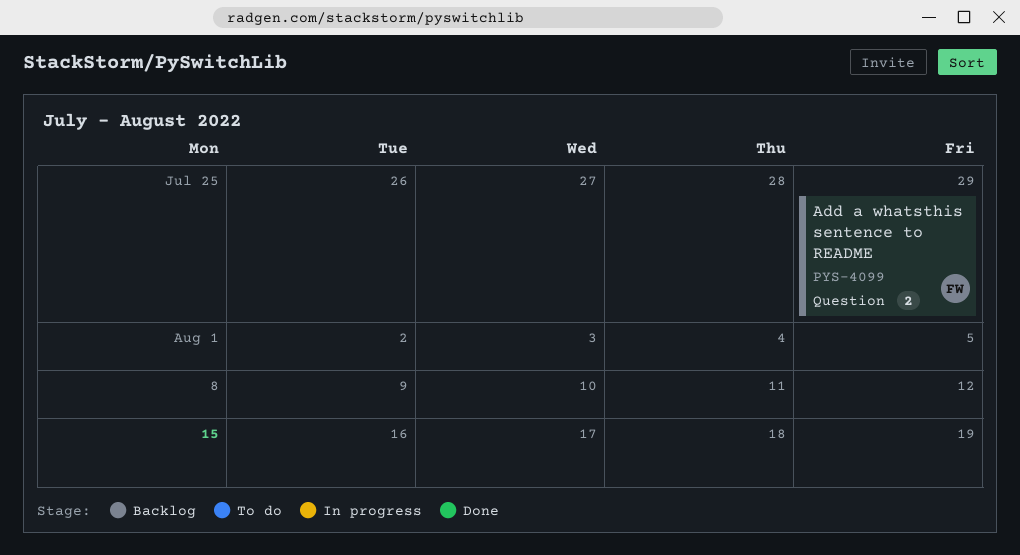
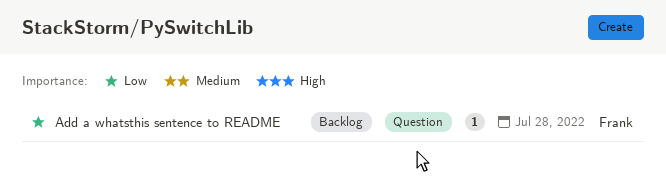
Add a whatsthis sentence to README, estimate: 2 -> 1
Add a whatsthis sentence to README, due: Jul 29 -> Jul 28

